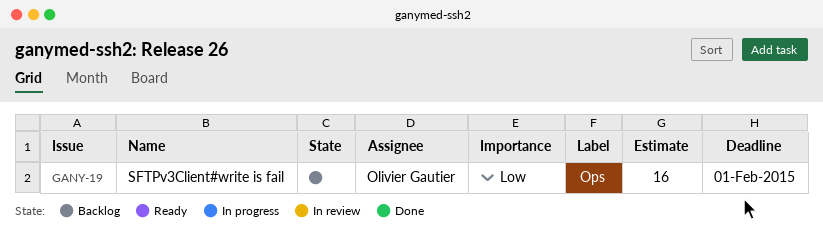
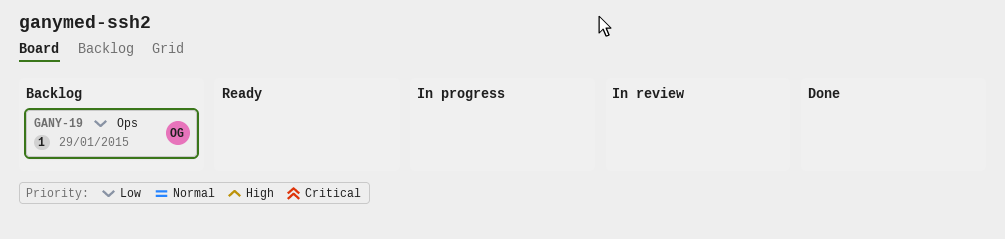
GANY-19, estimate: 16 -> 1
GANY-19, due: Feb 1 -> Jan 29

